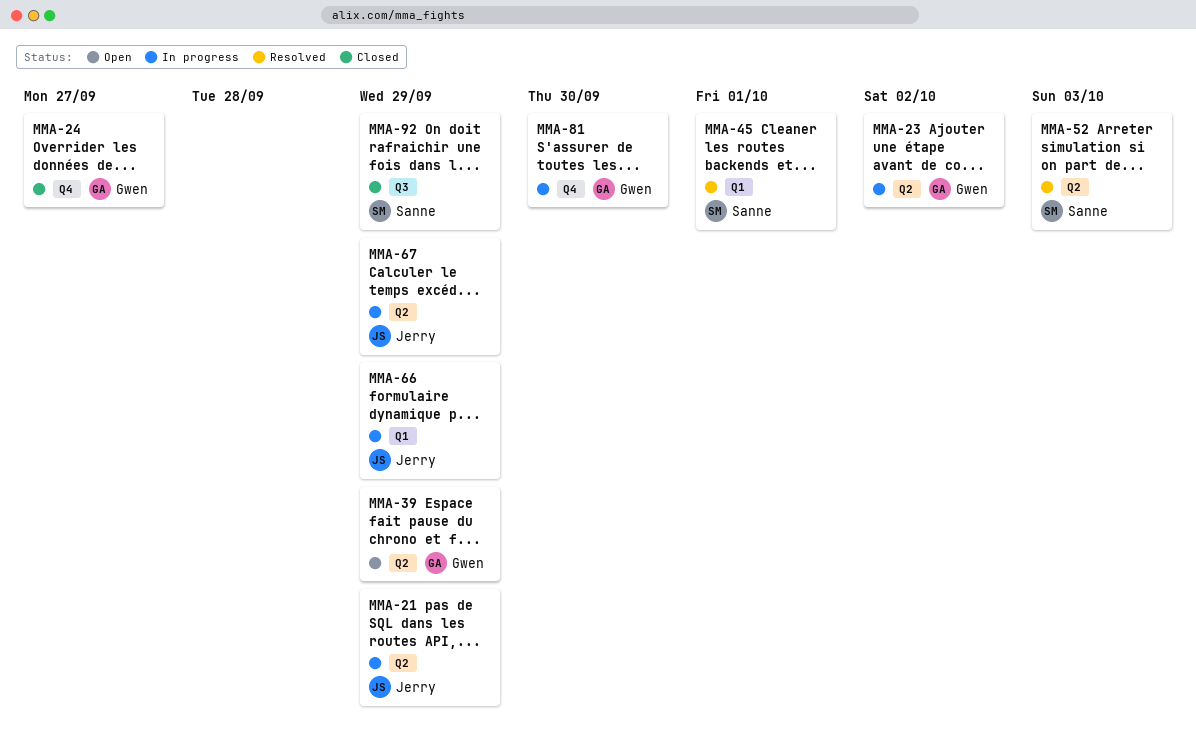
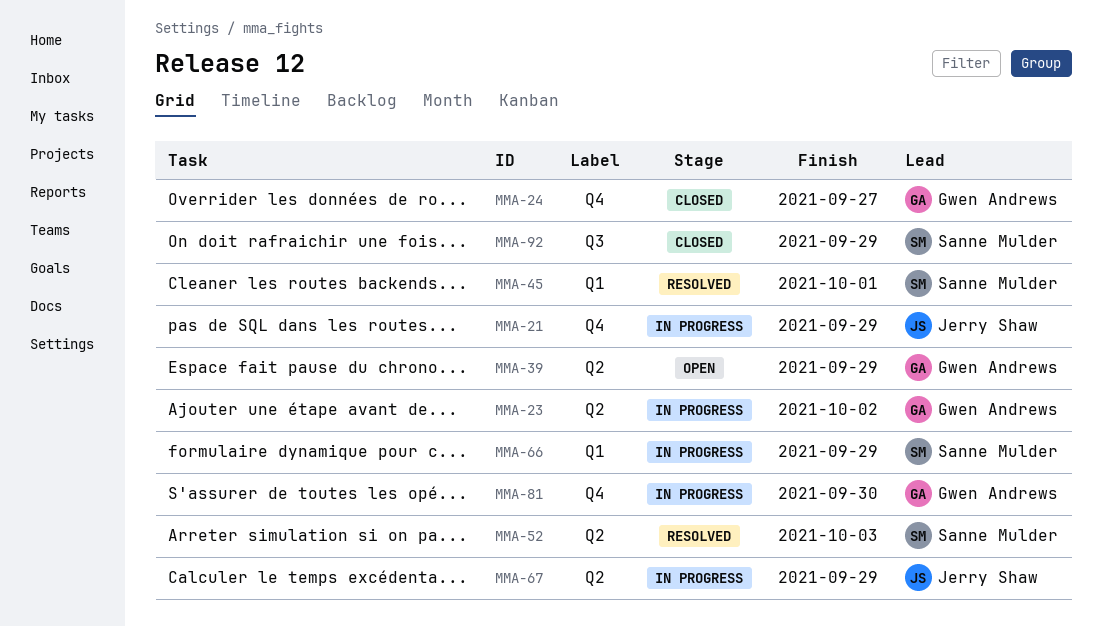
MMA-21, label: Q2 -> Q4
MMA-66, owner: Jerry Shaw -> Sanne Mulder

